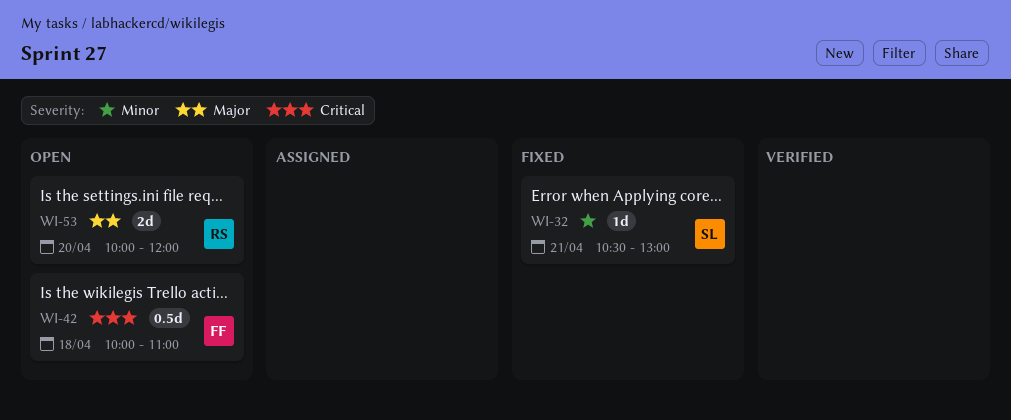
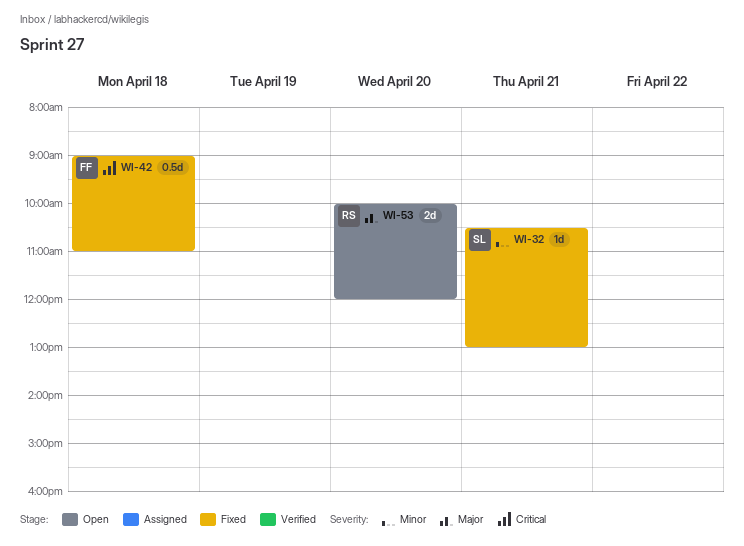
WI-42, status: Open -> Fixed
WI-42, begins: 10:00 -> 09:00

